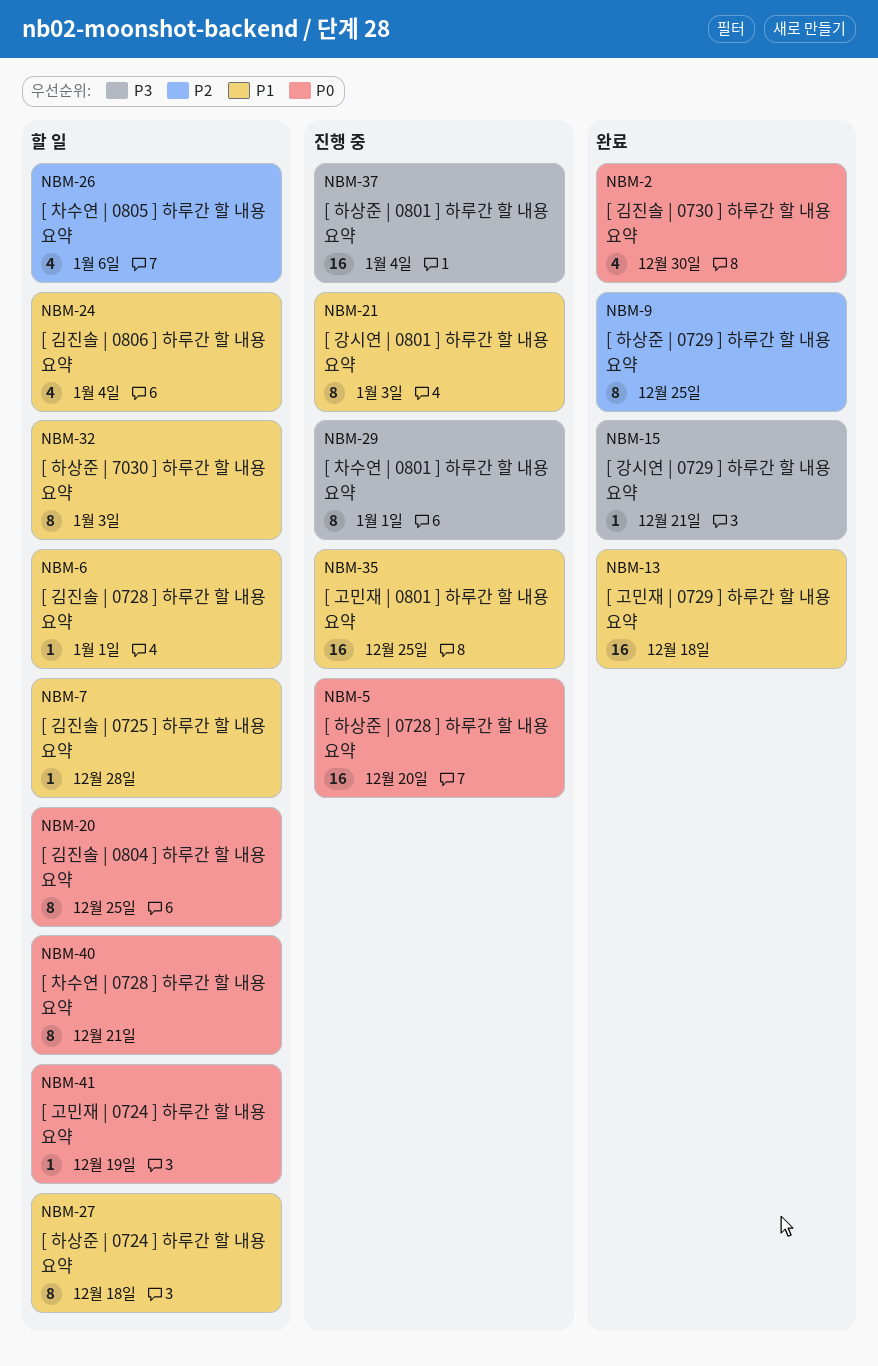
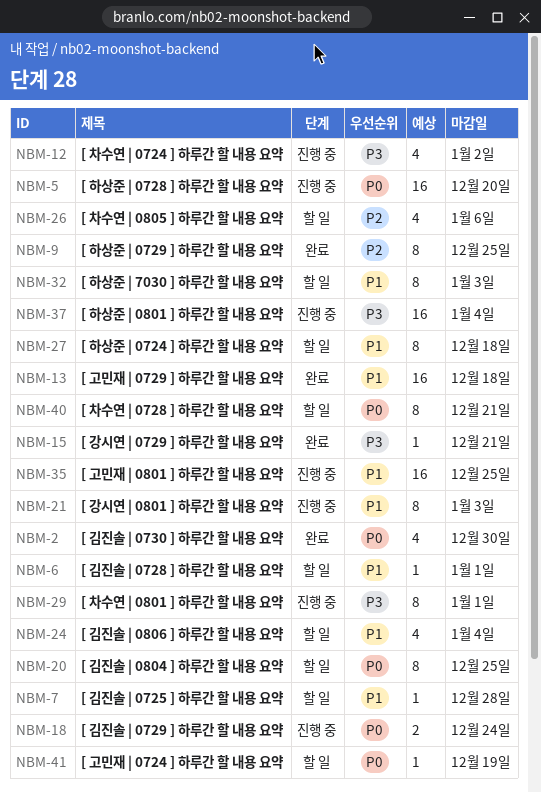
NBM-12: none -> present
NBM-18: none -> present

